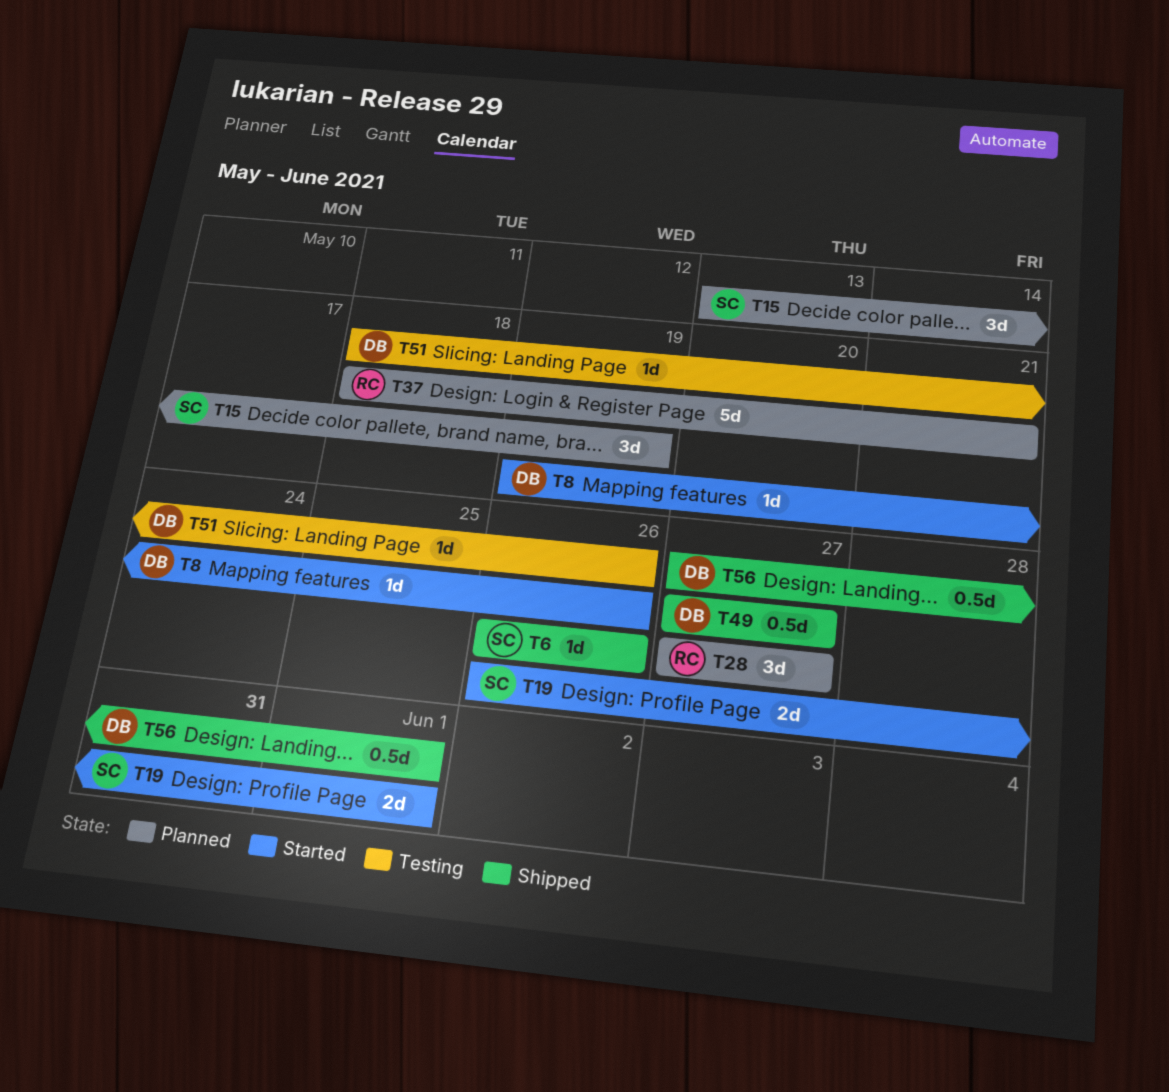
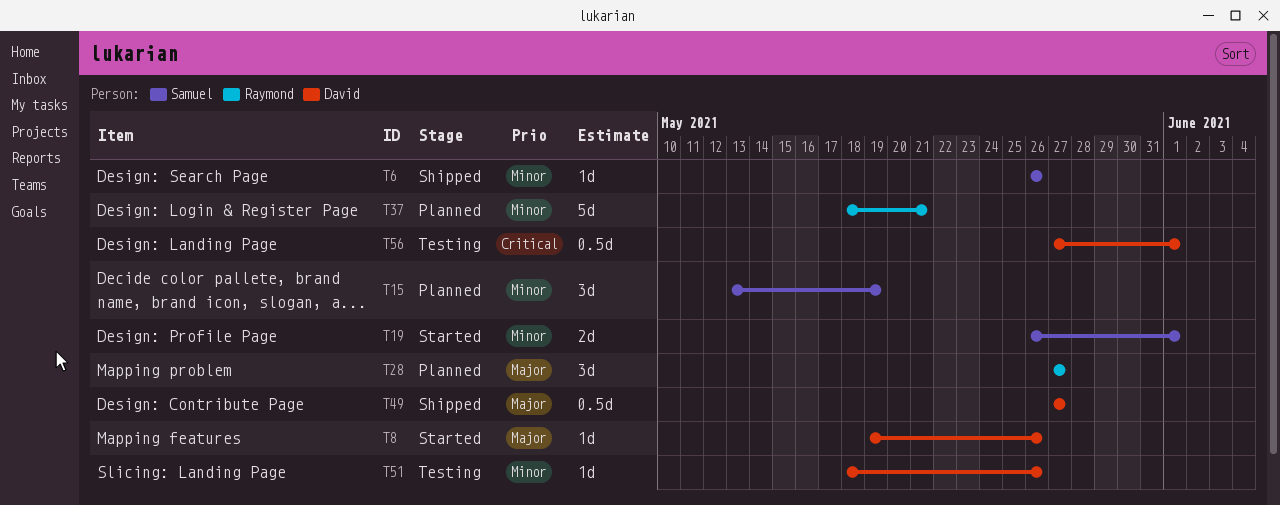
T56, status: Shipped -> Testing

